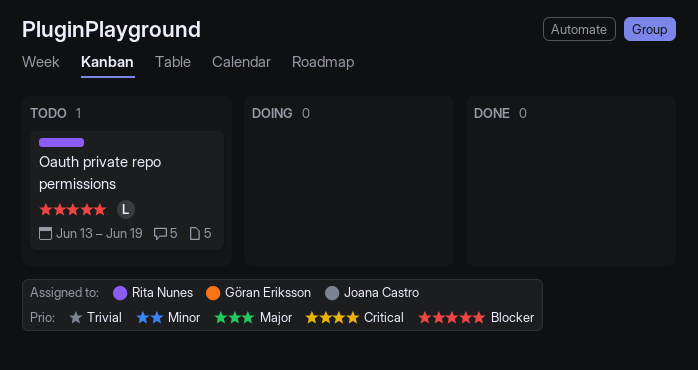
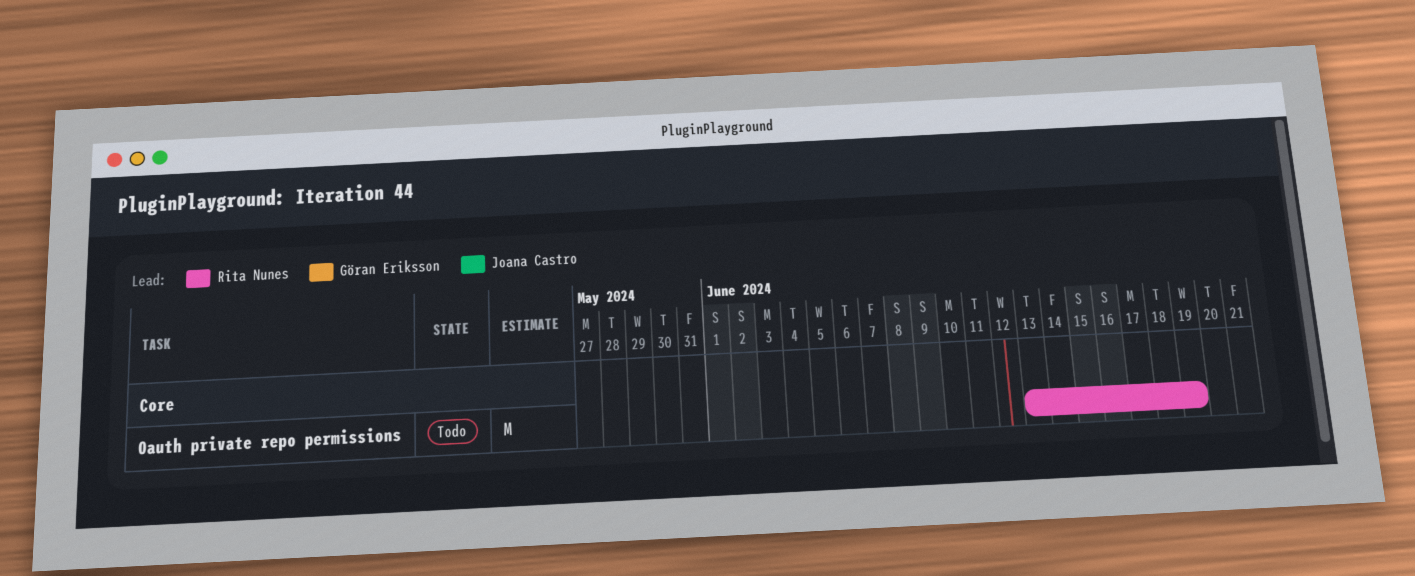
Oauth private repo permissions, estimate: L -> M

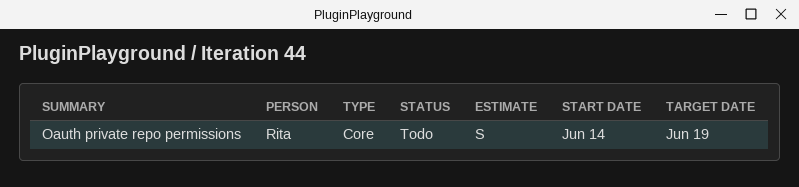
Oauth private repo permissions, estimate: M -> S
Oauth private repo permissions, start: Jun 13 -> Jun 14

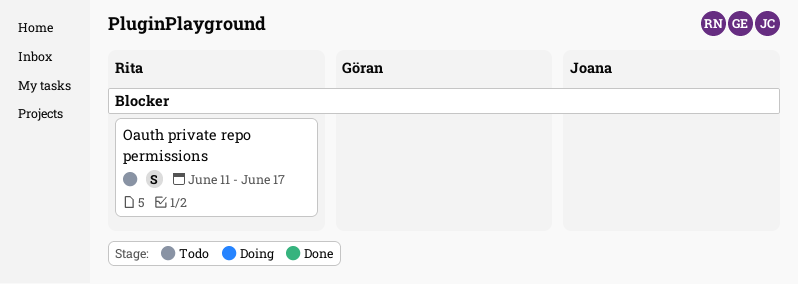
Oauth private repo permissions, start: Jun 14 -> Jun 11
Oauth private repo permissions, due: Jun 19 -> Jun 17

